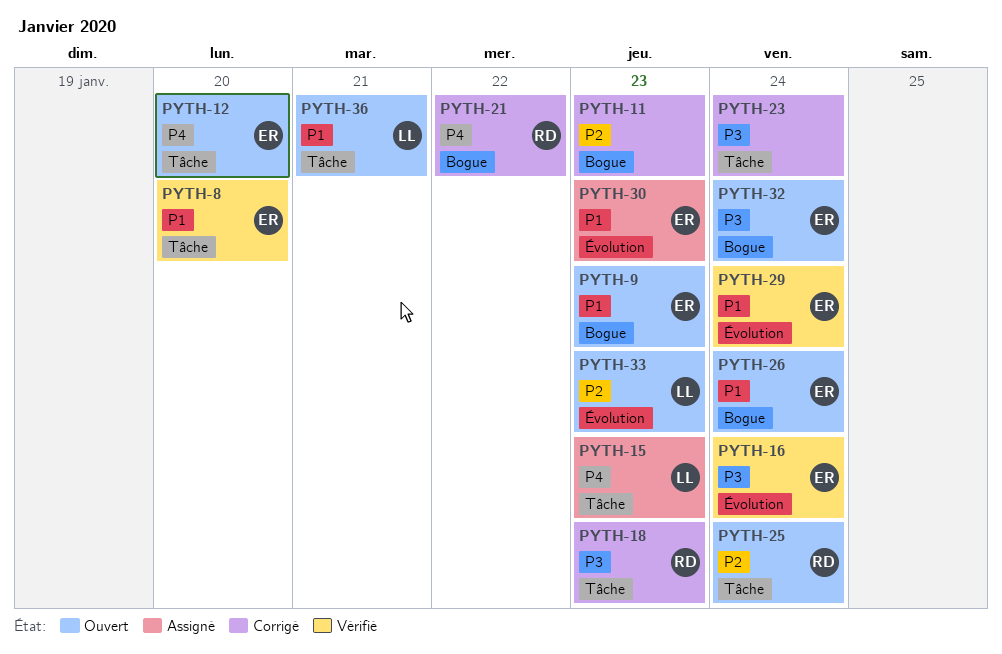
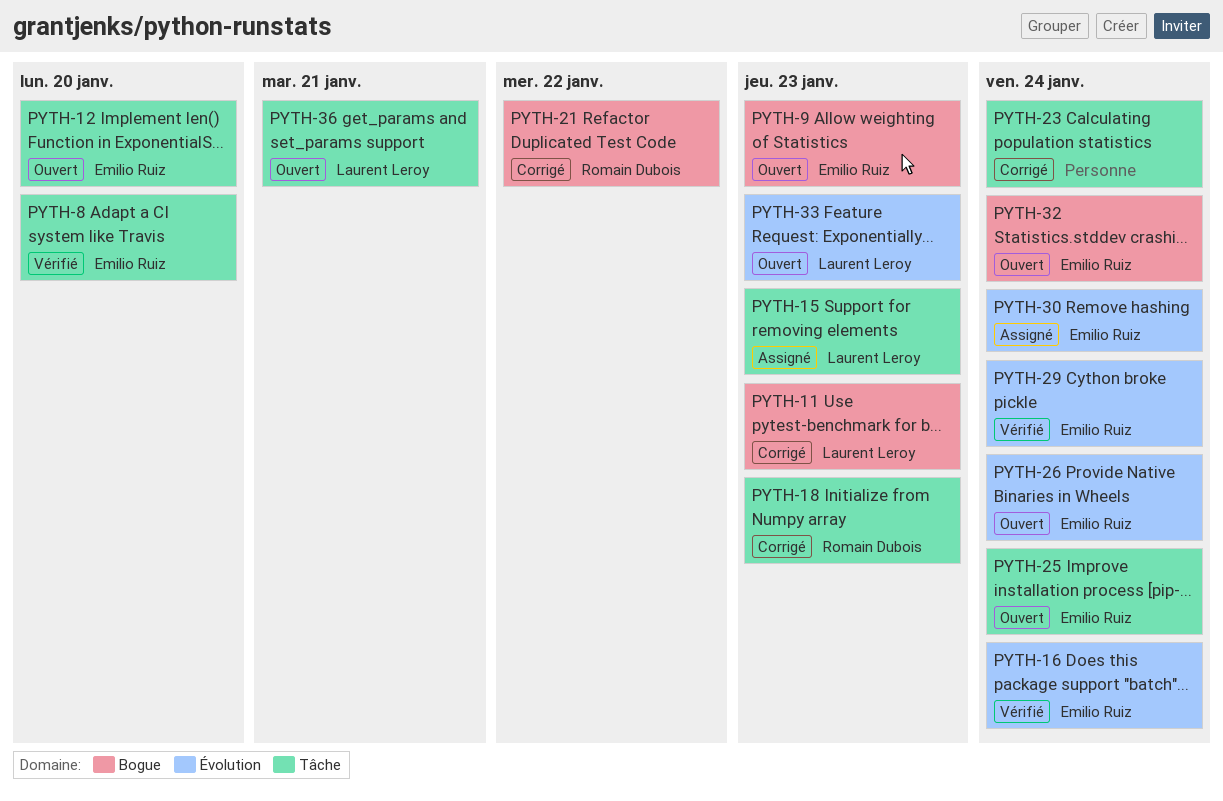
PYTH-11, owner: none -> Laurent Leroy
PYTH-25, owner: Romain Dubois -> Emilio Ruiz
PYTH-26, label: Bogue -> Évolution
PYTH-30, due: Jan 23 -> Jan 24

